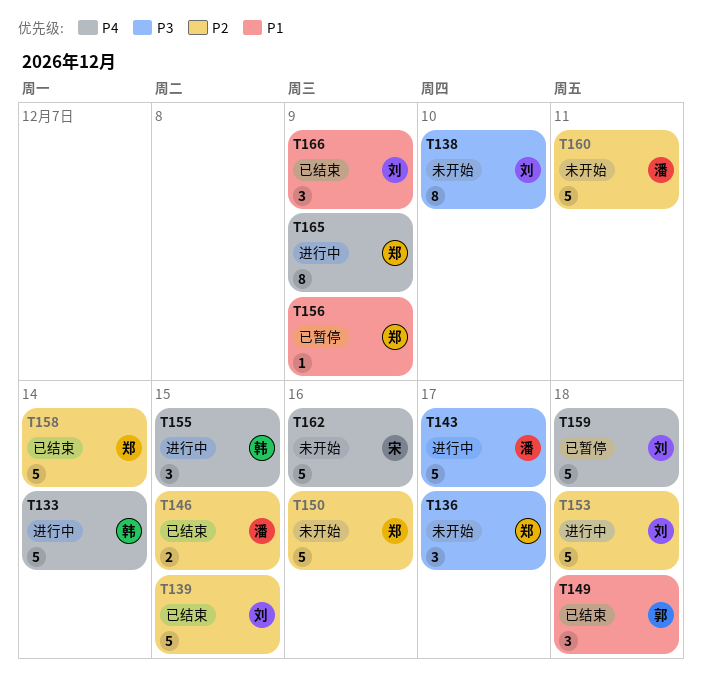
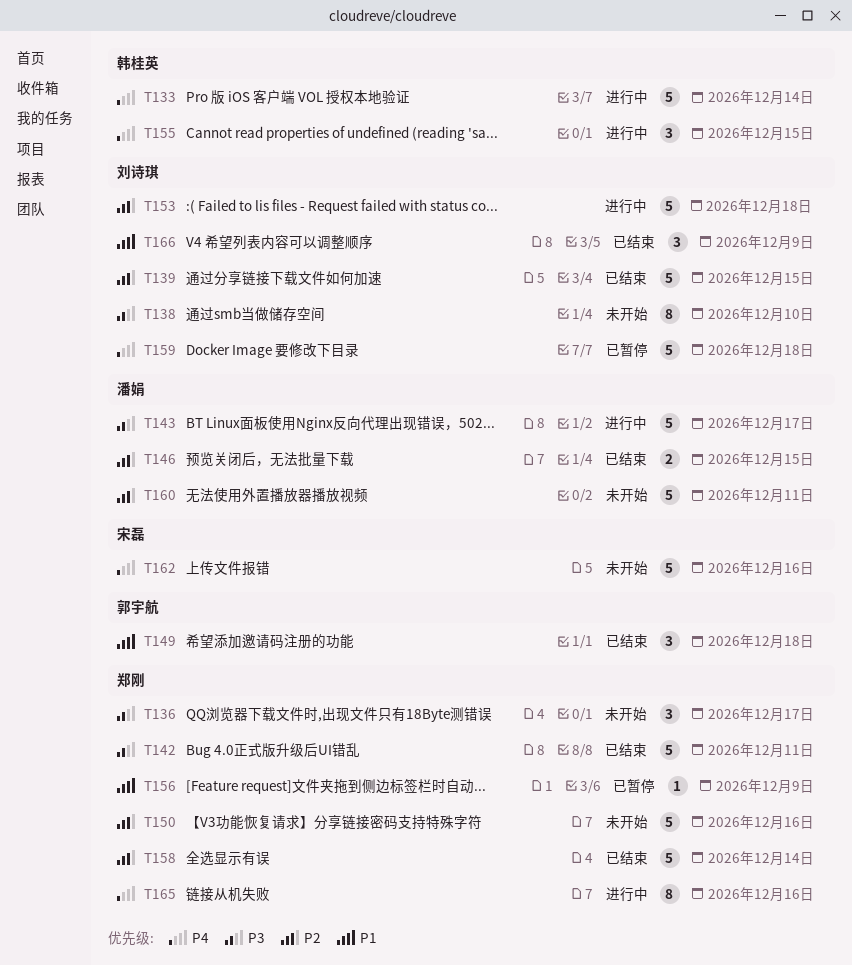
T142: none -> present
T165, due: Dec 9 -> Dec 16

